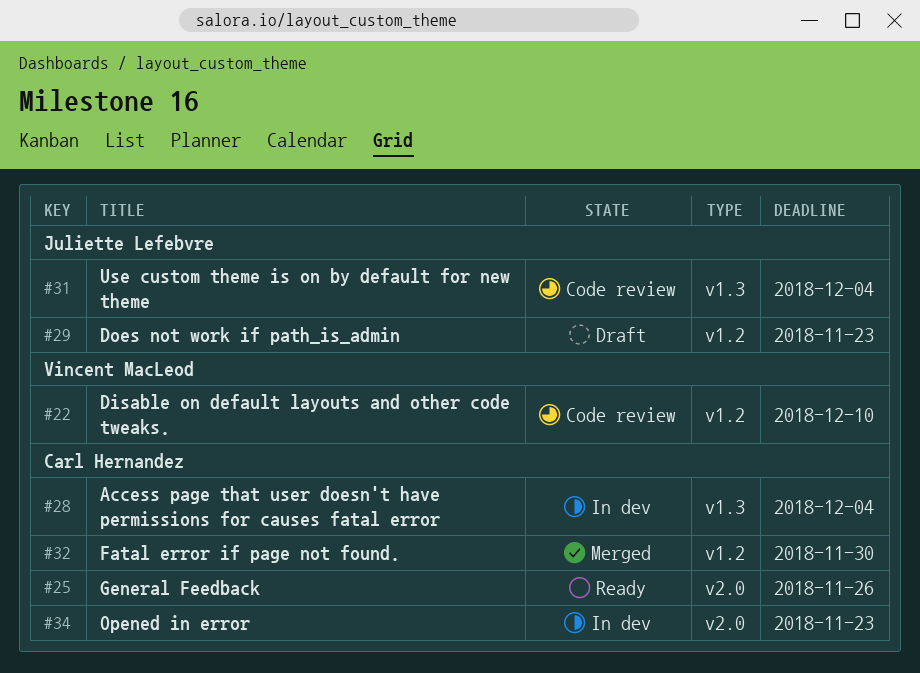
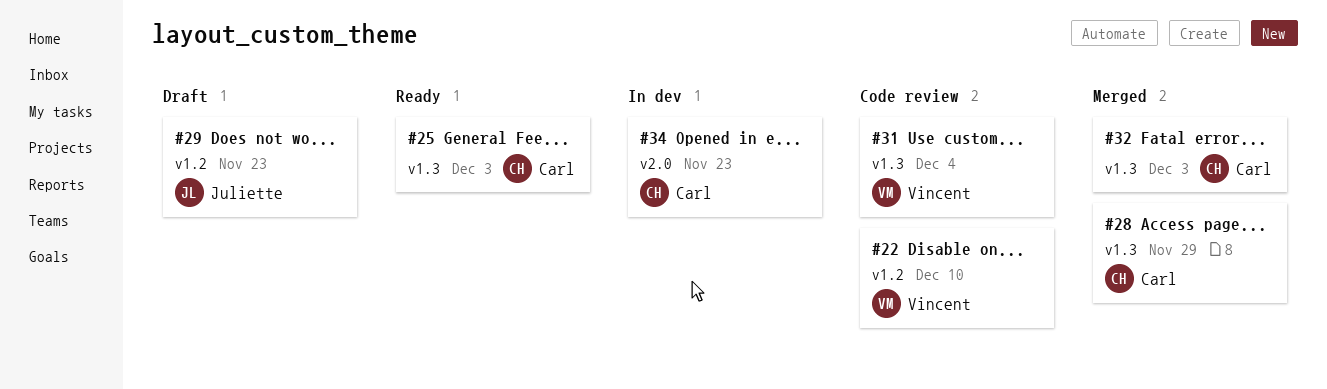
#25, label: v2.0 -> v1.3
#25, due: Nov 26 -> Dec 3
#28, status: In dev -> Merged
#28, due: Dec 4 -> Nov 29
#31, owner: Juliette Lefebvre -> Vincent MacLeod
#32, label: v1.2 -> v1.3
#32, due: Nov 30 -> Dec 3

